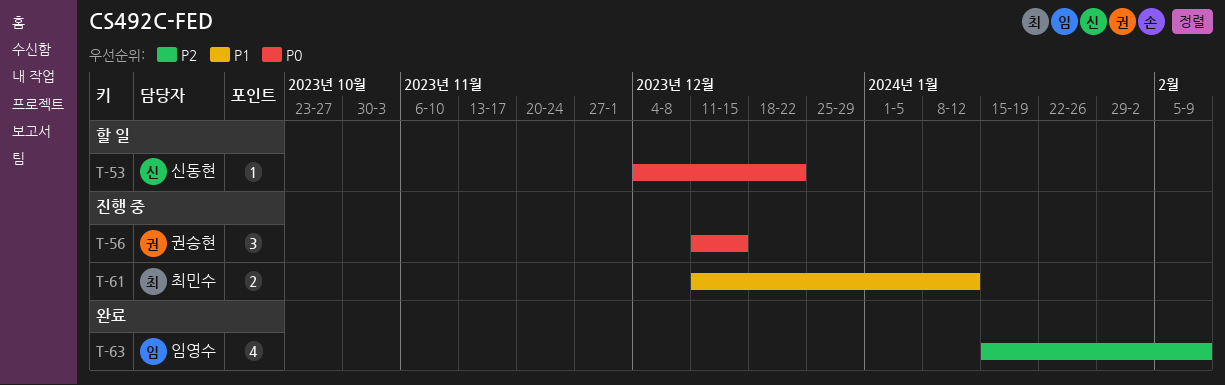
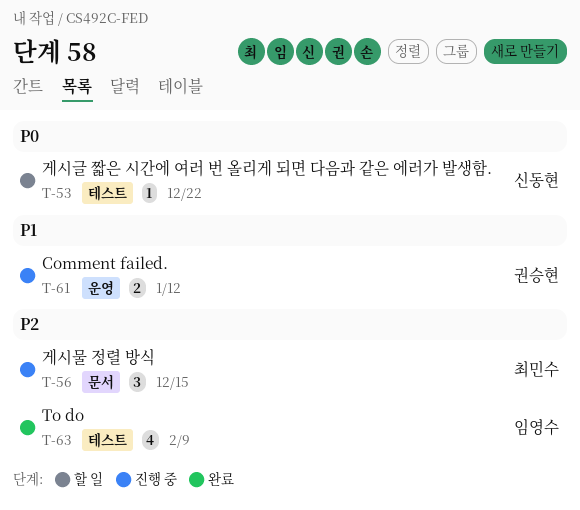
T-56, owner: 권승현 -> 최민수
T-56, priority: P0 -> P2
T-61, owner: 최민수 -> 권승현

